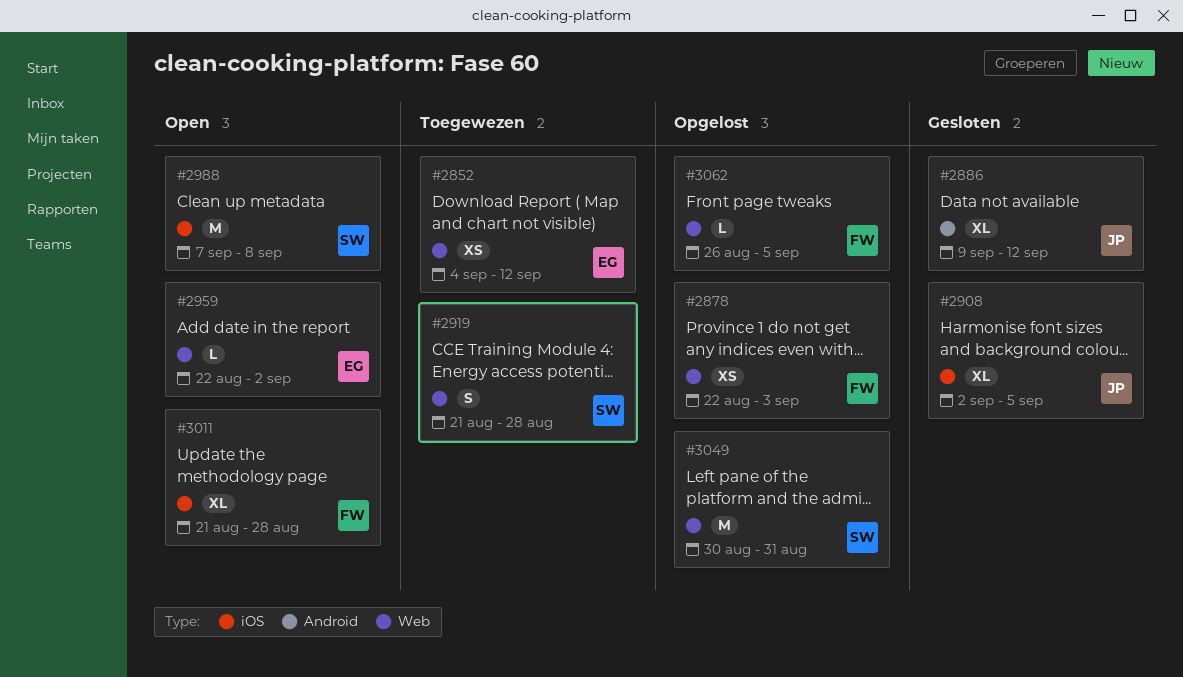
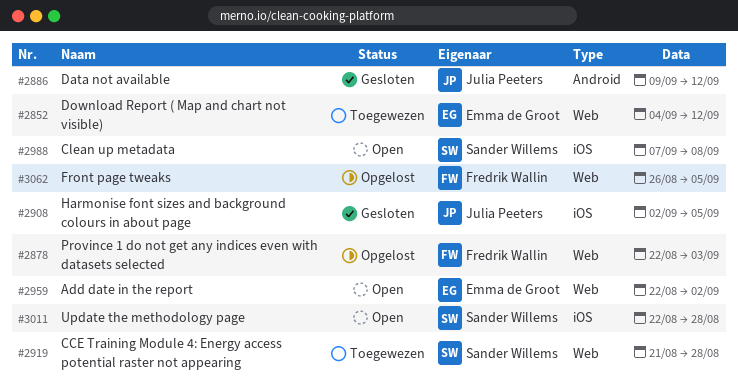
#3011, owner: Fredrik Wallin -> Sander Willems
#3011, start: Aug 21 -> Aug 22
#3049: present -> none

